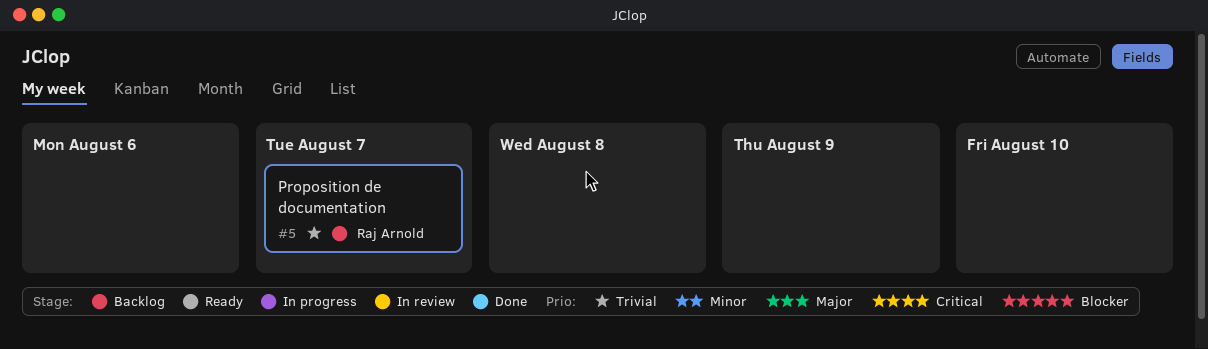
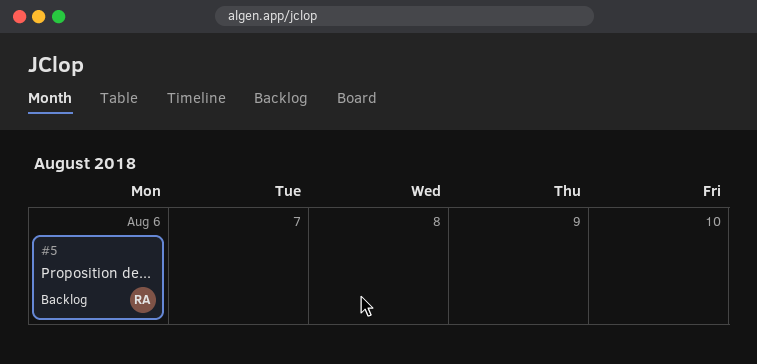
#5, due: Aug 7 -> Aug 6

